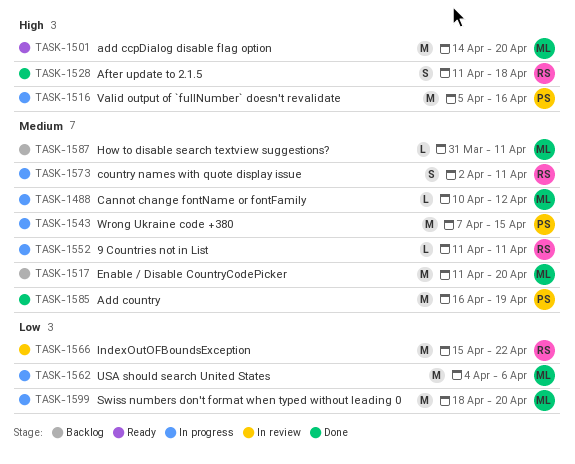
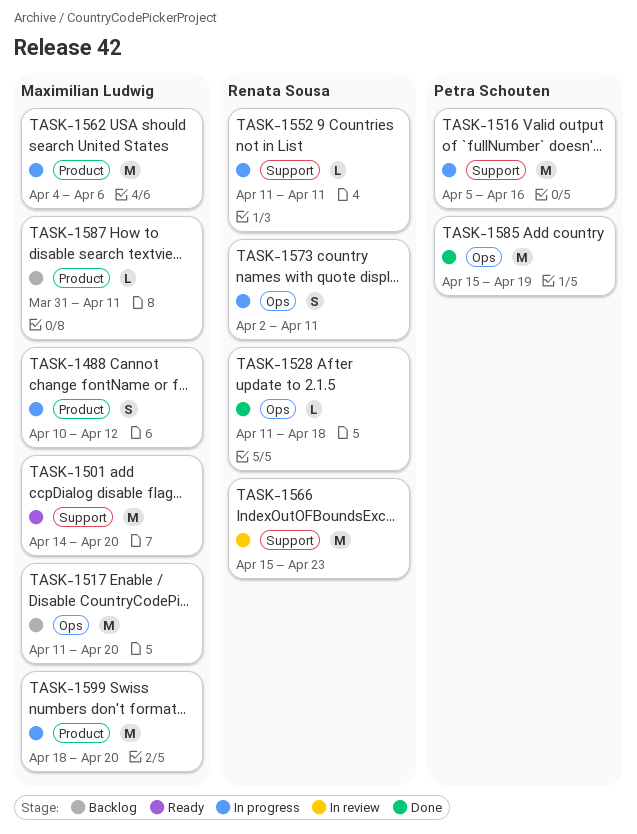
TASK-1488, estimate: L -> S
TASK-1528, estimate: S -> L
TASK-1543: present -> none
TASK-1566, due: Apr 22 -> Apr 23
TASK-1585, start: Apr 16 -> Apr 15

